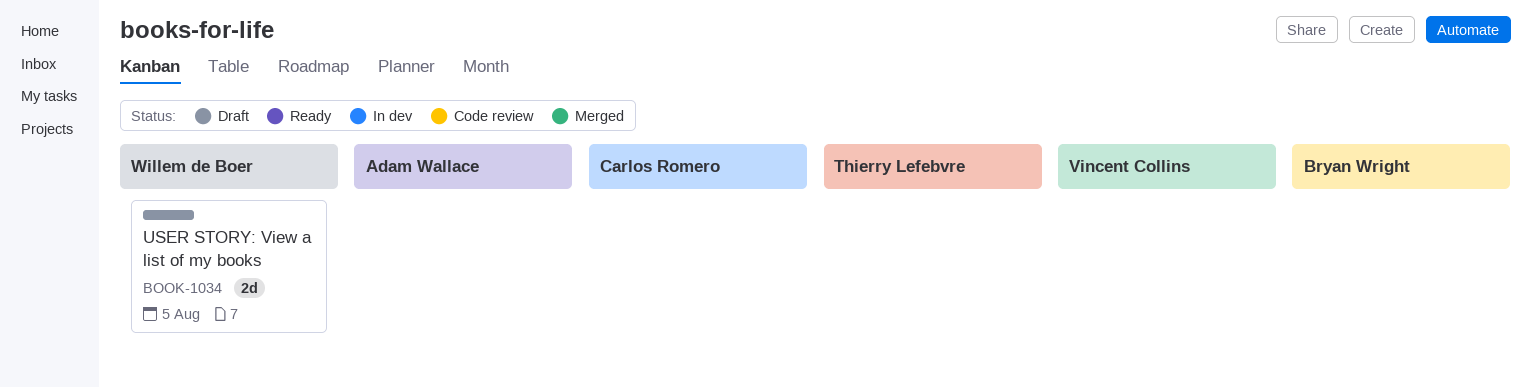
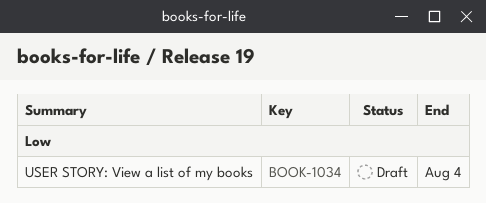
BOOK-1034, due: Aug 5 -> Aug 4

